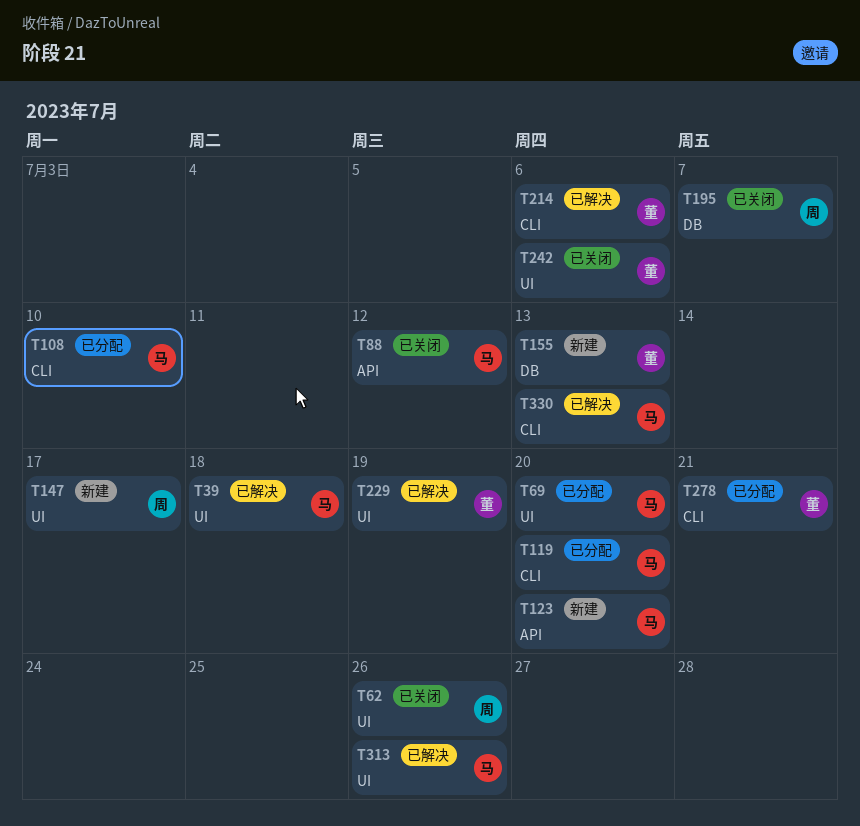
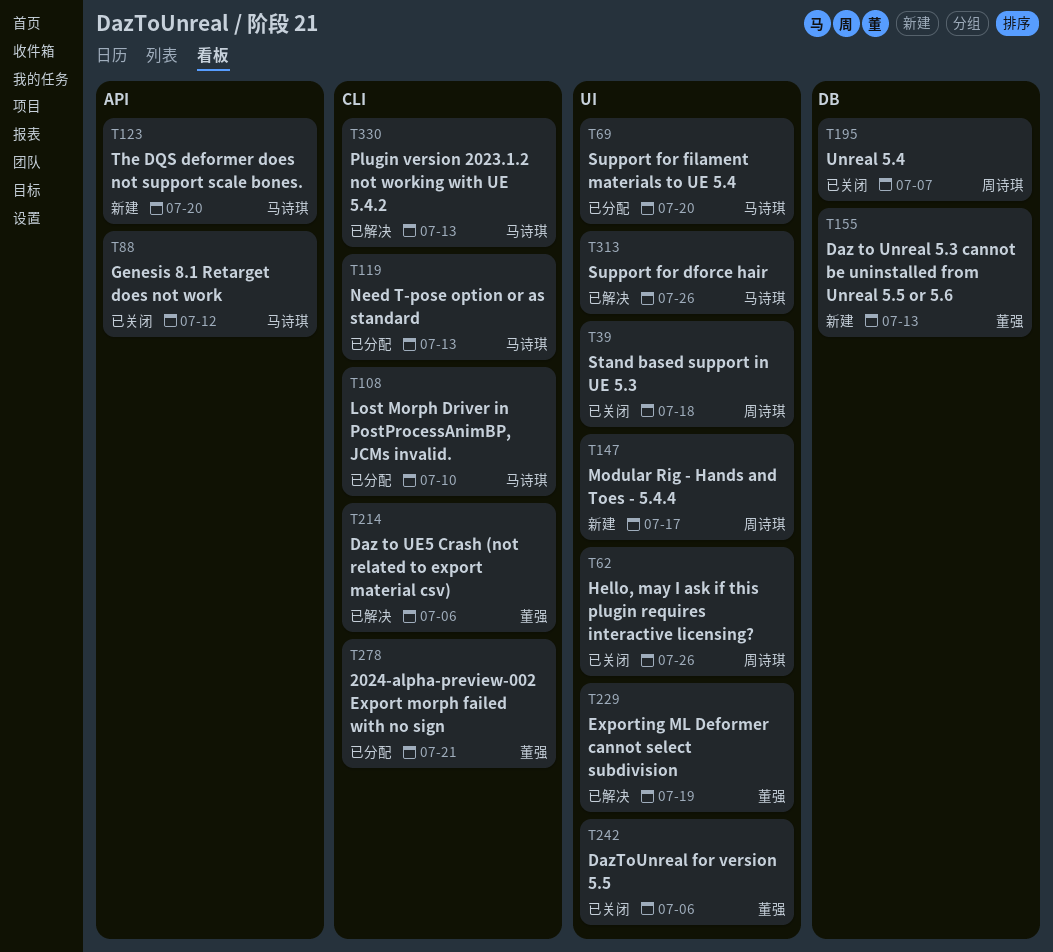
T39, status: 已解决 -> 已关闭
T39, owner: 马诗琪 -> 周诗琪
T119, due: Jul 20 -> Jul 13

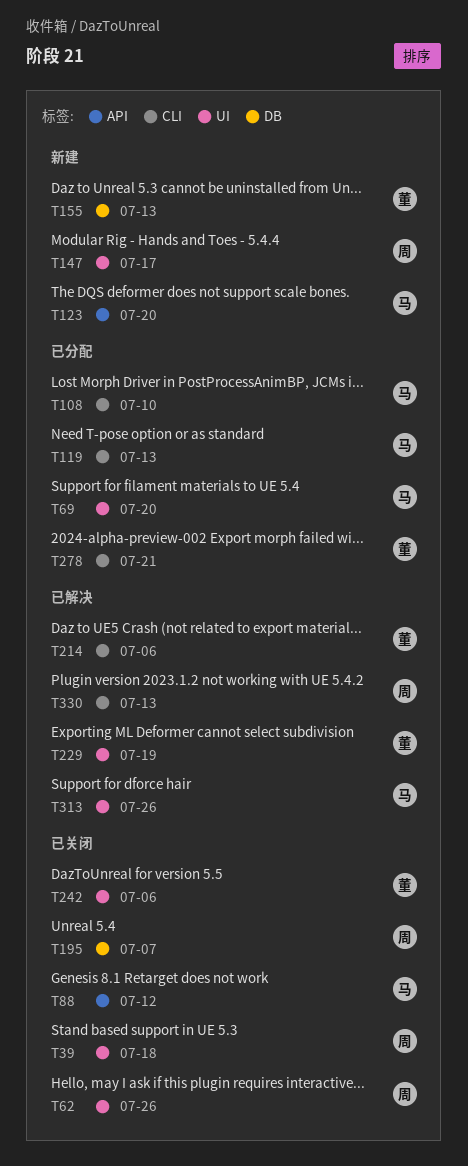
T330, owner: 马诗琪 -> 周诗琪

